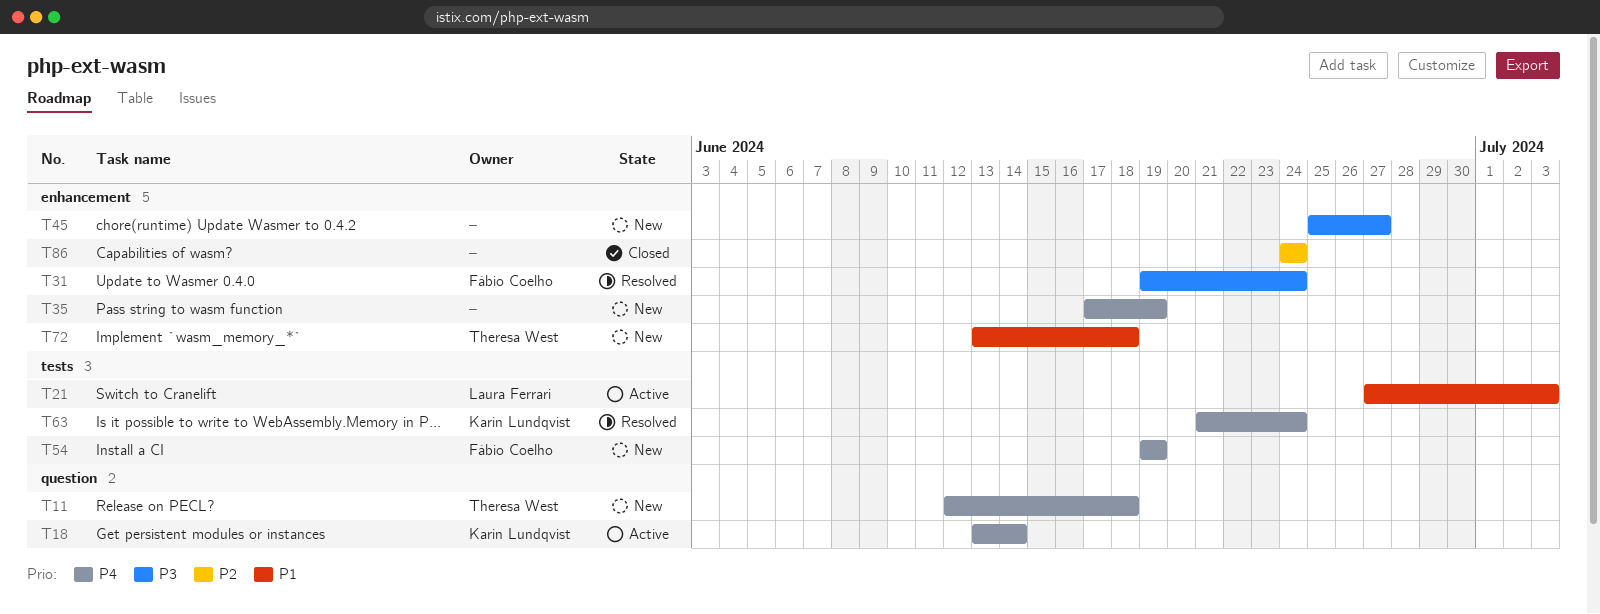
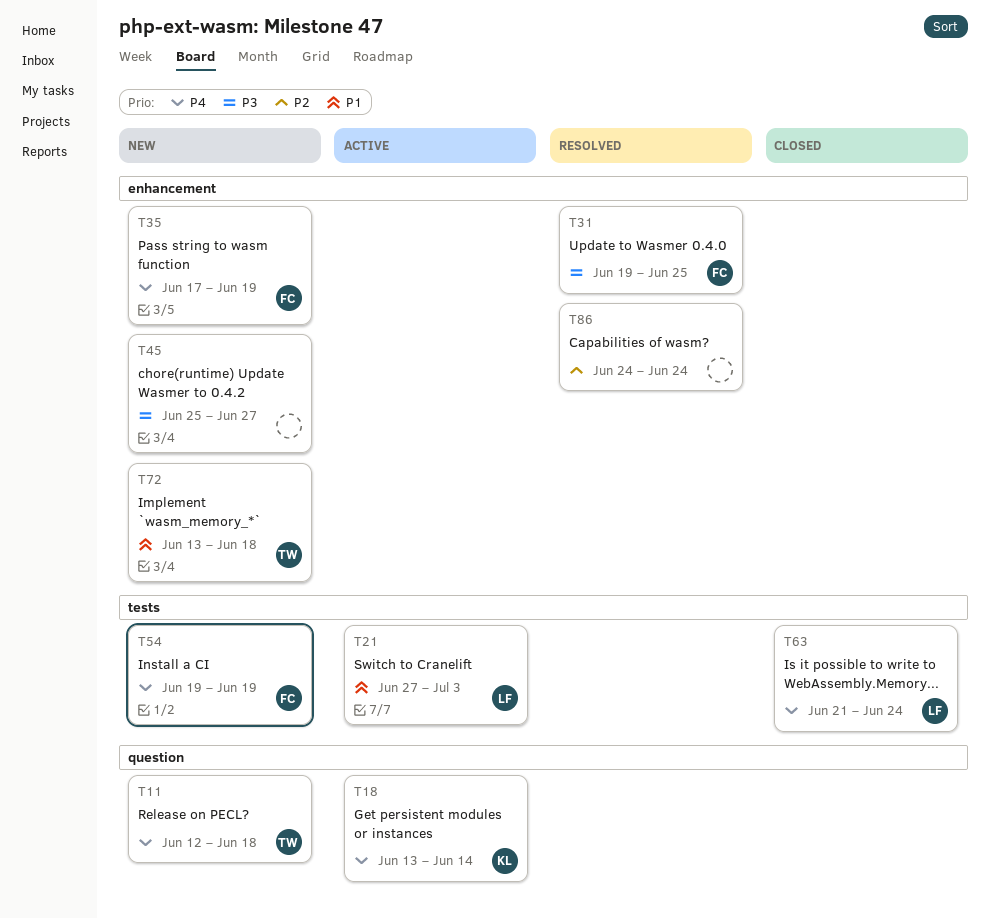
T31, due: Jun 24 -> Jun 25
T35, owner: none -> Fábio Coelho
T63, status: Resolved -> Closed
T63, owner: Karin Lundqvist -> Laura Ferrari
T86, status: Closed -> Resolved

